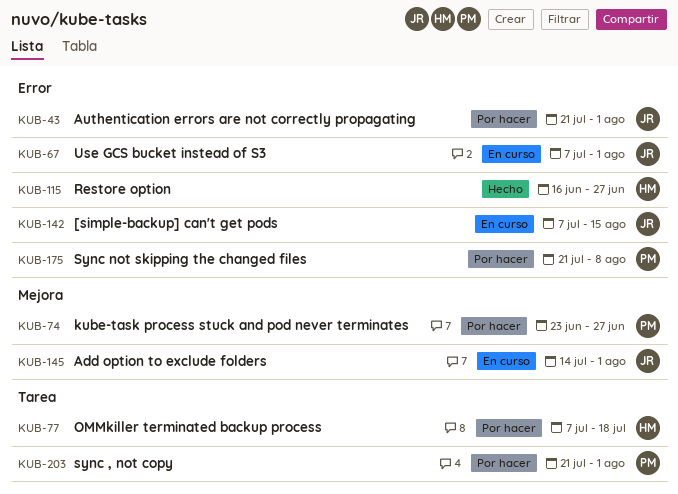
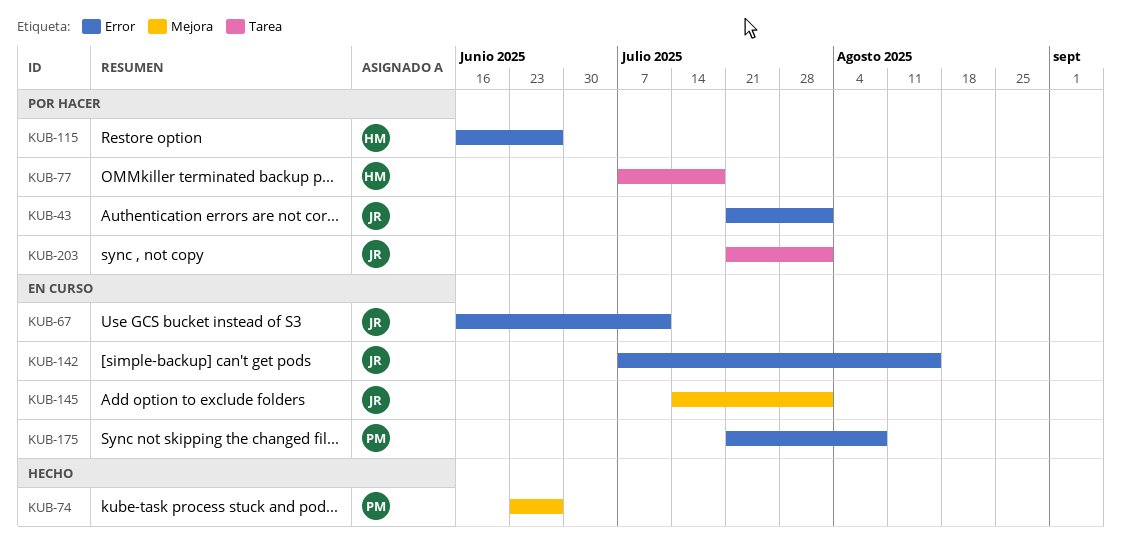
KUB-67, start: Jul 7 -> Jun 16
KUB-67, due: Aug 1 -> Jul 11
KUB-74, status: Por hacer -> Hecho
KUB-115, status: Hecho -> Por hacer
KUB-175, status: Por hacer -> En curso
KUB-203, owner: PM -> JR

